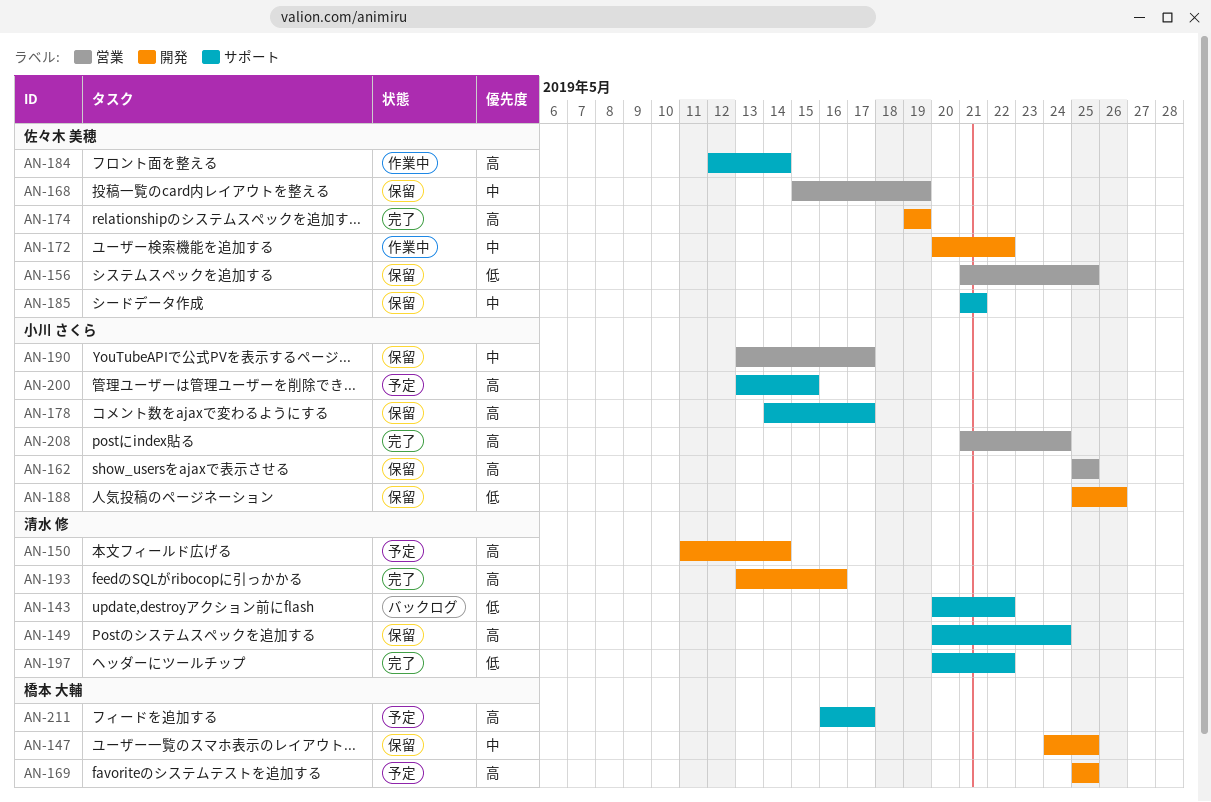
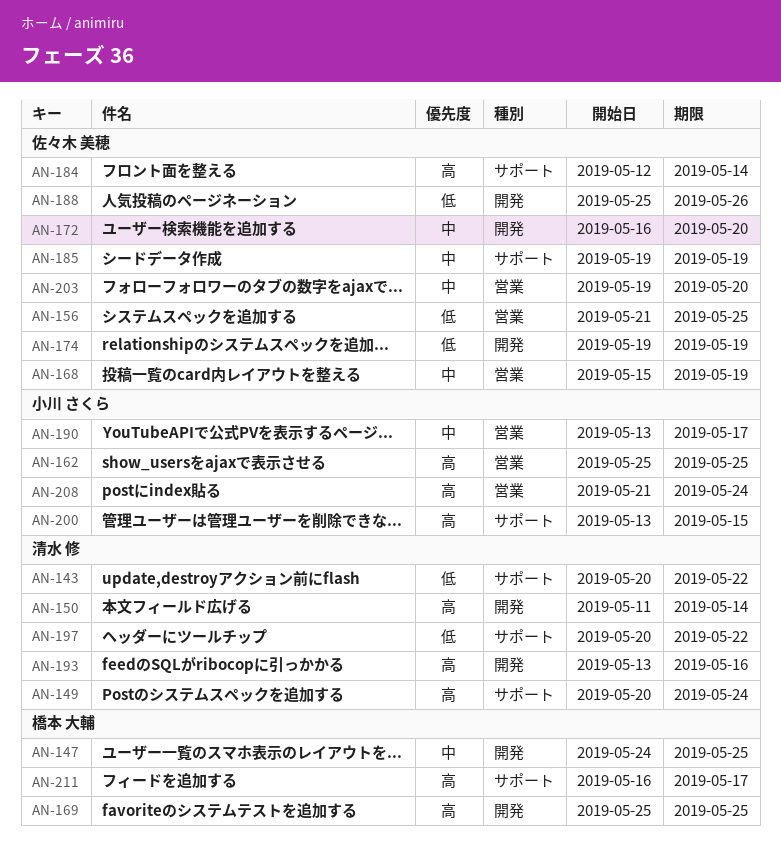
AN-172, start: May 20 -> May 16
AN-172, due: May 22 -> May 20
AN-174, priority: 高 -> 低
AN-178: present -> none
AN-185, start: May 21 -> May 19
AN-185, due: May 21 -> May 19
AN-188, owner: 小川 さくら -> 佐々木 美穂
AN-203: none -> present

